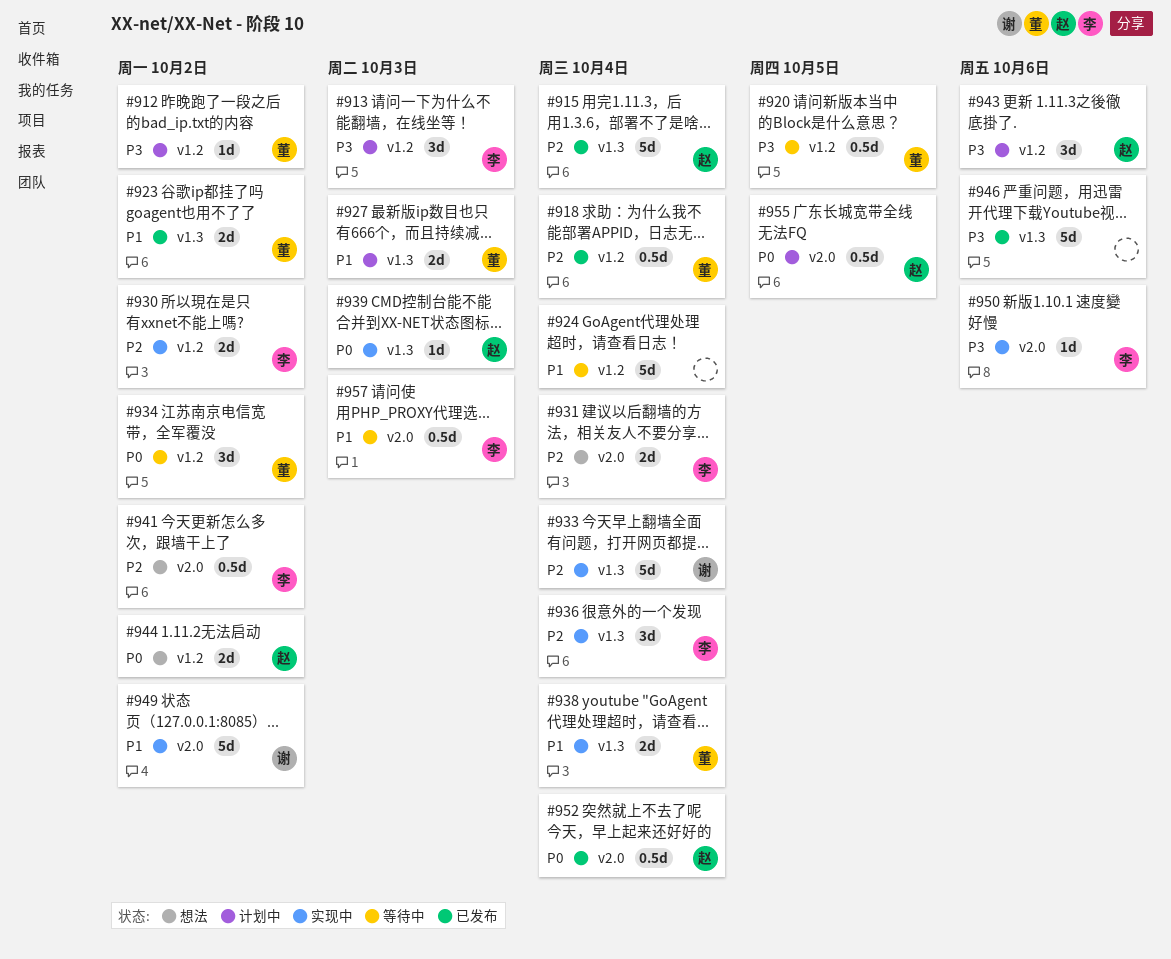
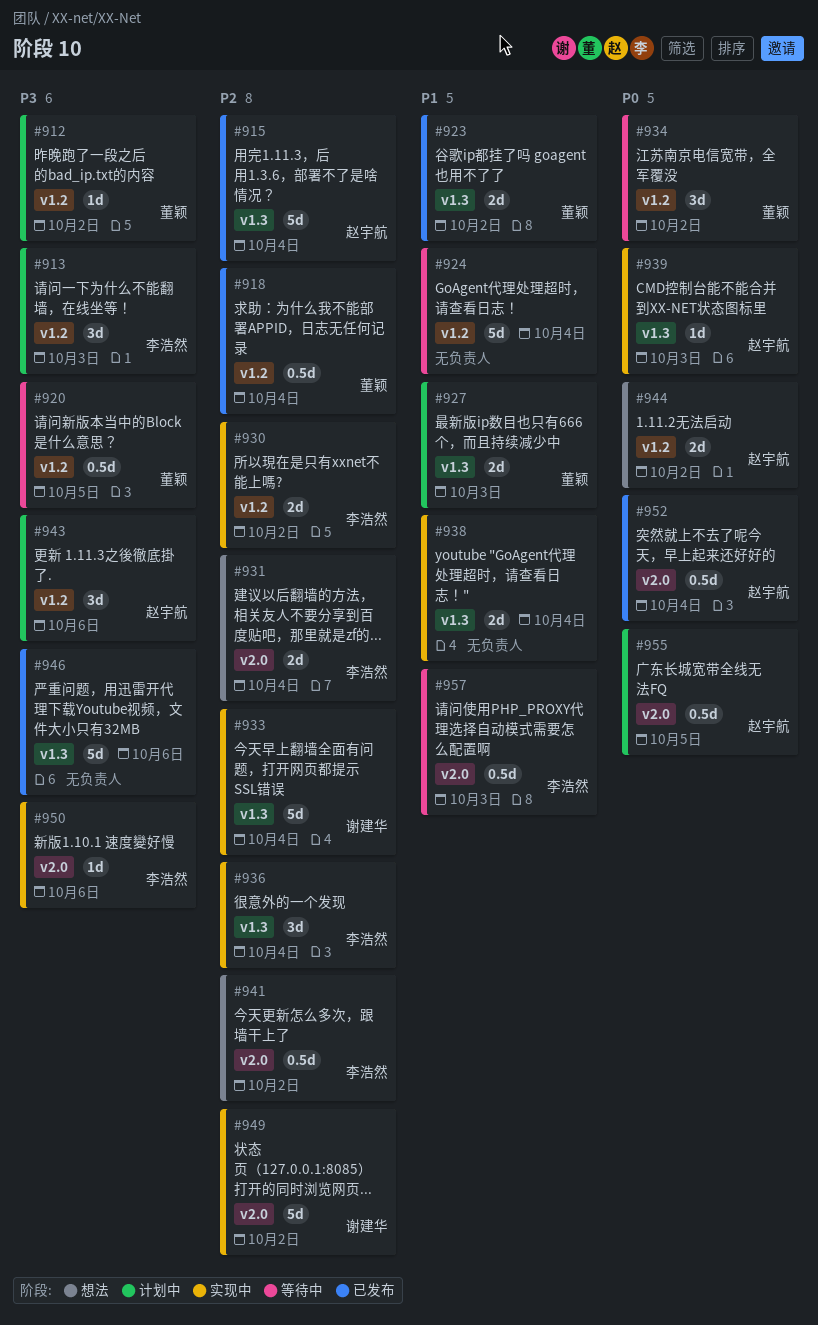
#938, owner: 董颖 -> none
#949, priority: P1 -> P2

